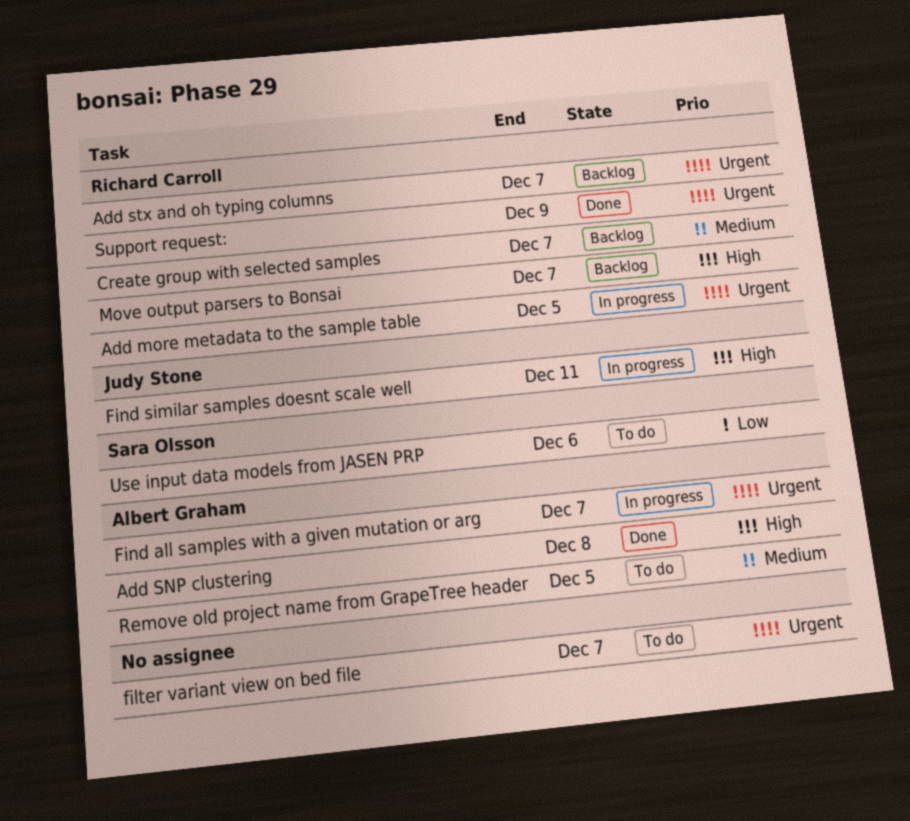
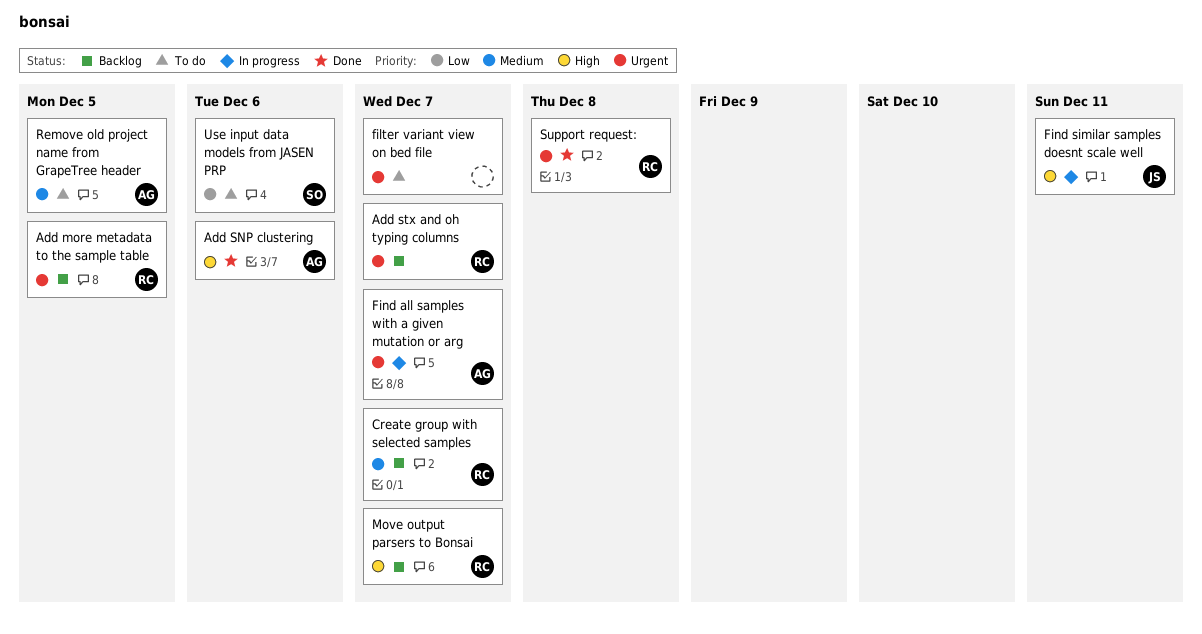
Add more metadata to the sample table, status: In progress -> Backlog
Add SNP clustering, due: Dec 8 -> Dec 6
Support request:, due: Dec 9 -> Dec 8

